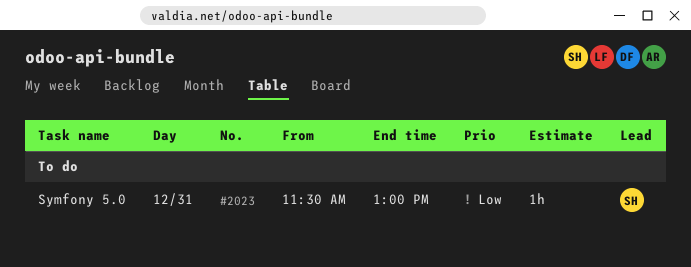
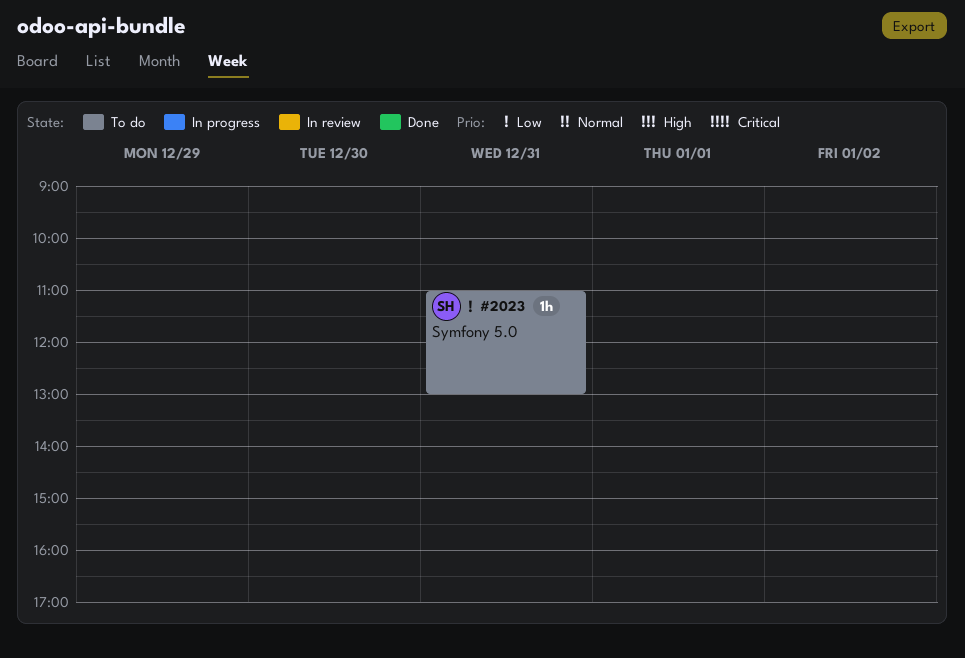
#2023, begins: 11:30 -> 11:00

